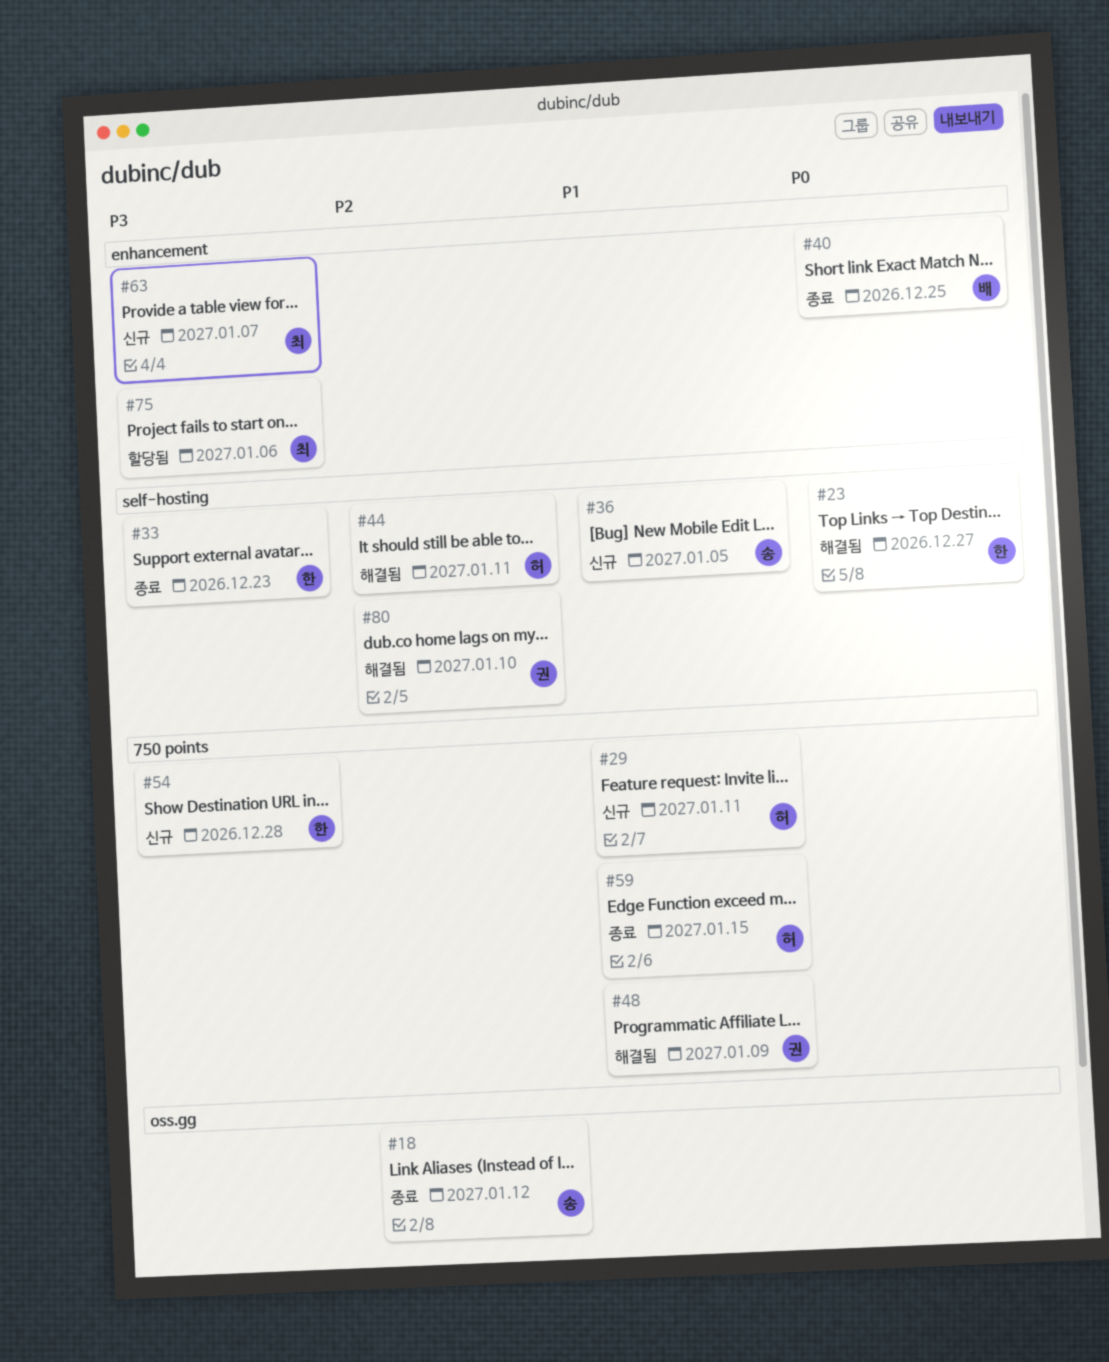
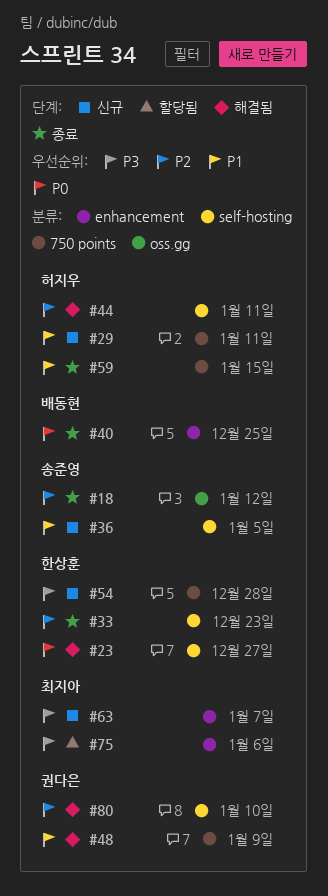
#33, priority: P3 -> P2

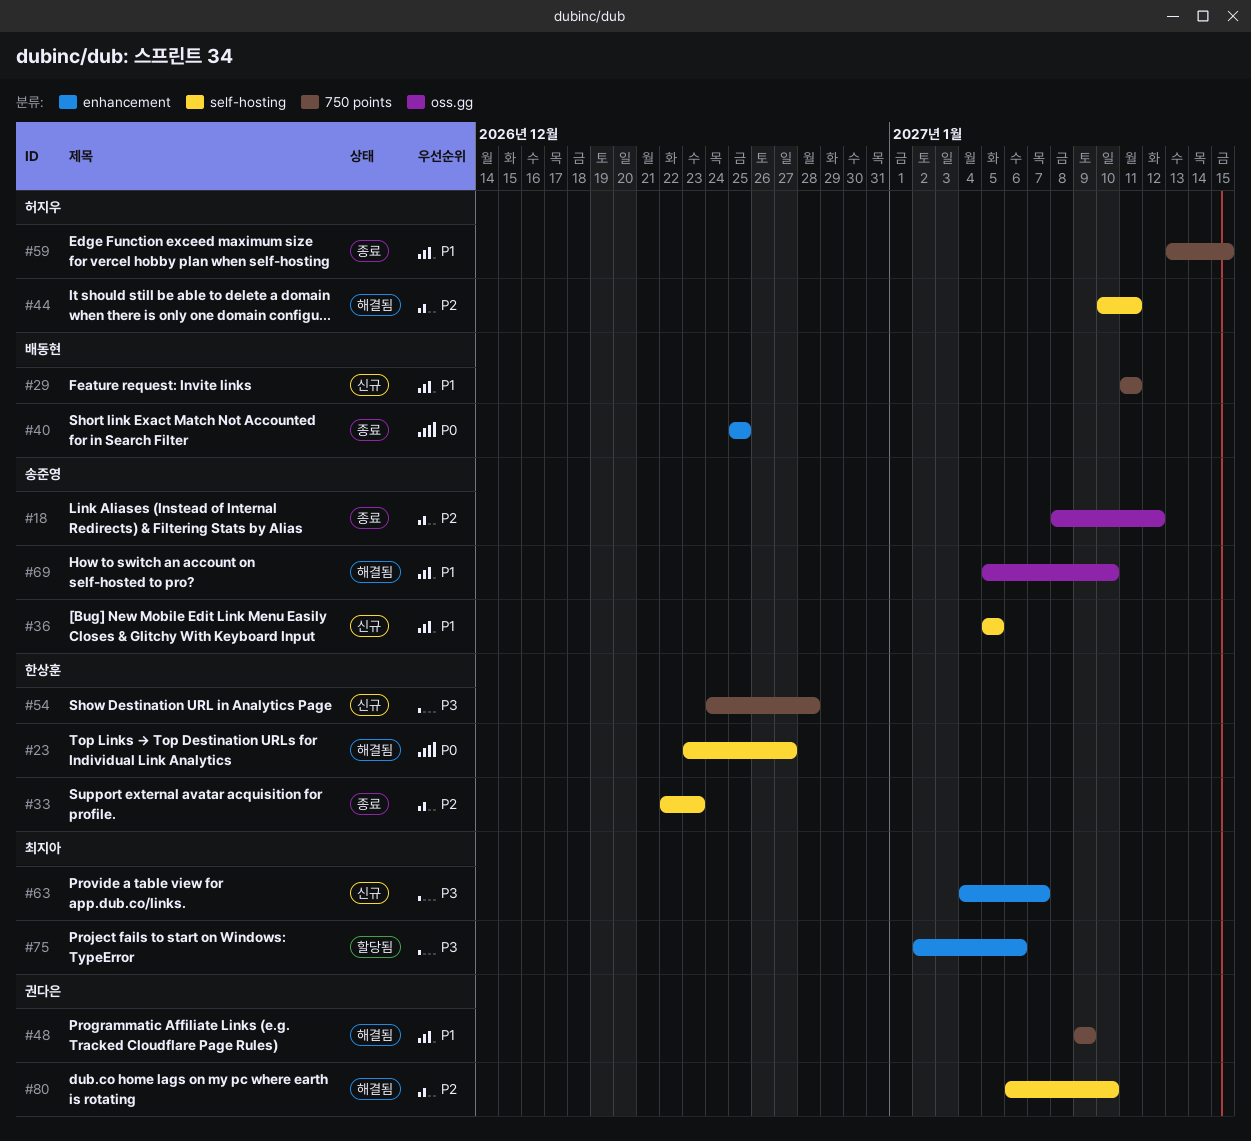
#29, owner: 허지우 -> 배동현
#69: none -> present

